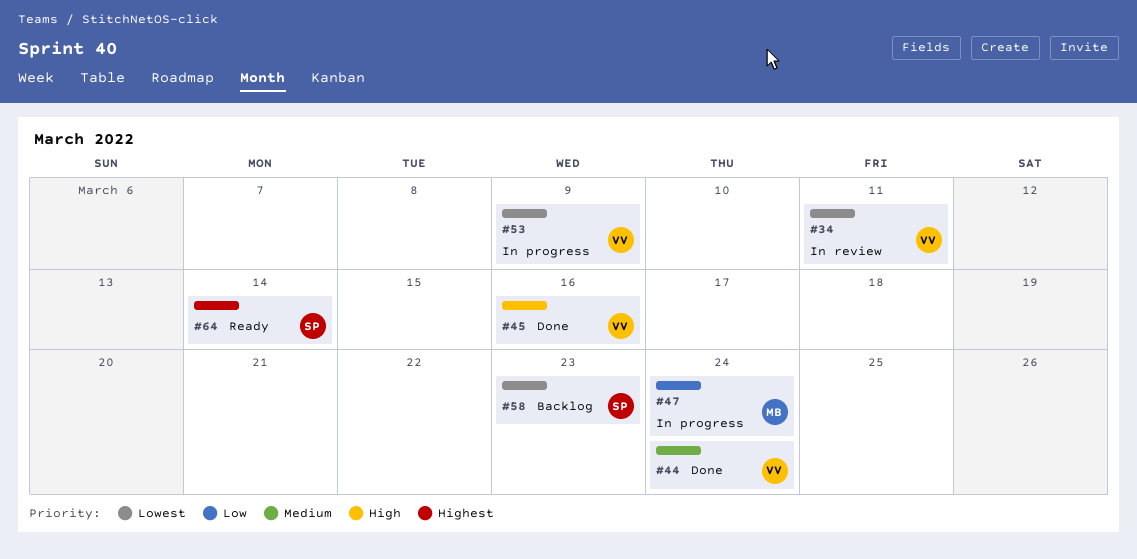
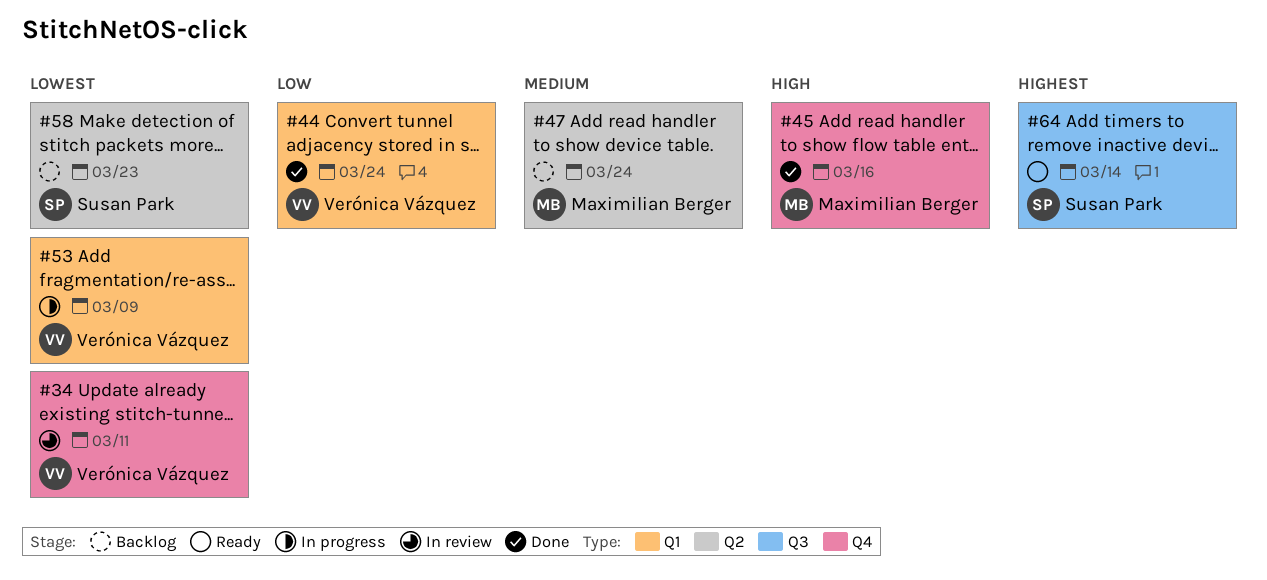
#44, priority: Medium -> Low
#45, owner: Verónica Vázquez -> Maximilian Berger
#47, status: In progress -> Backlog
#47, priority: Low -> Medium

